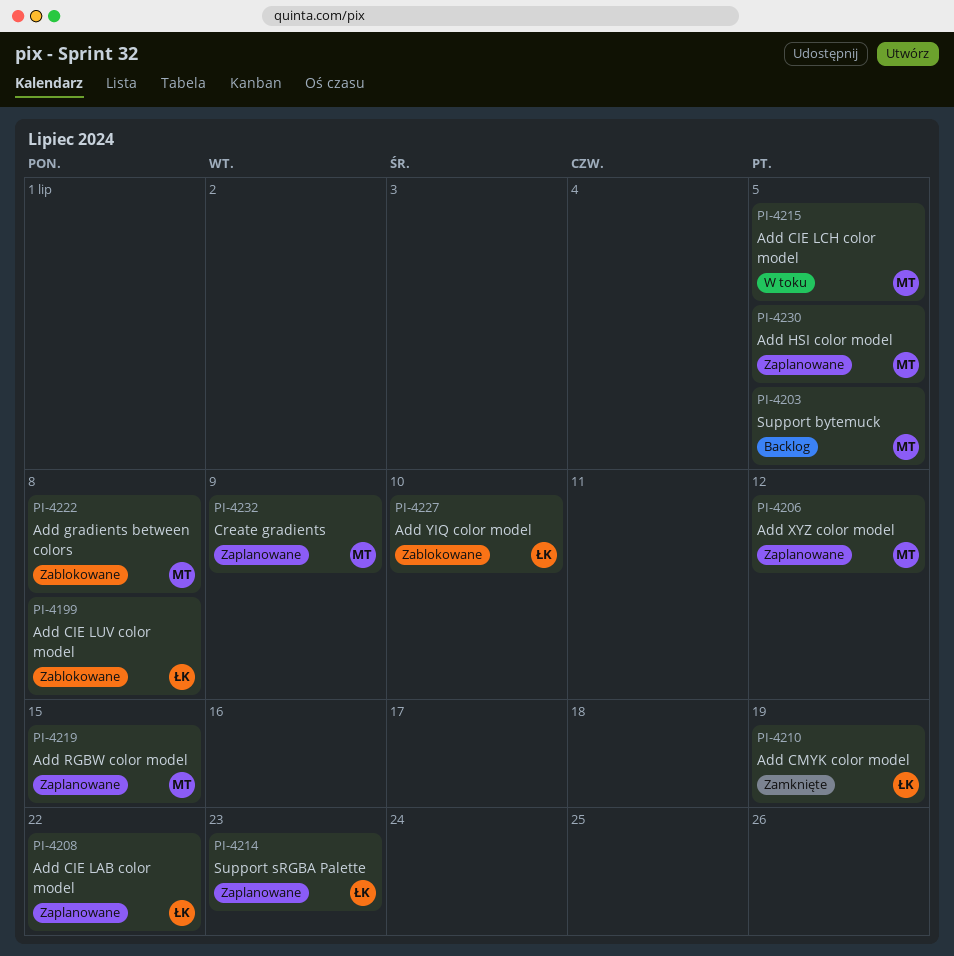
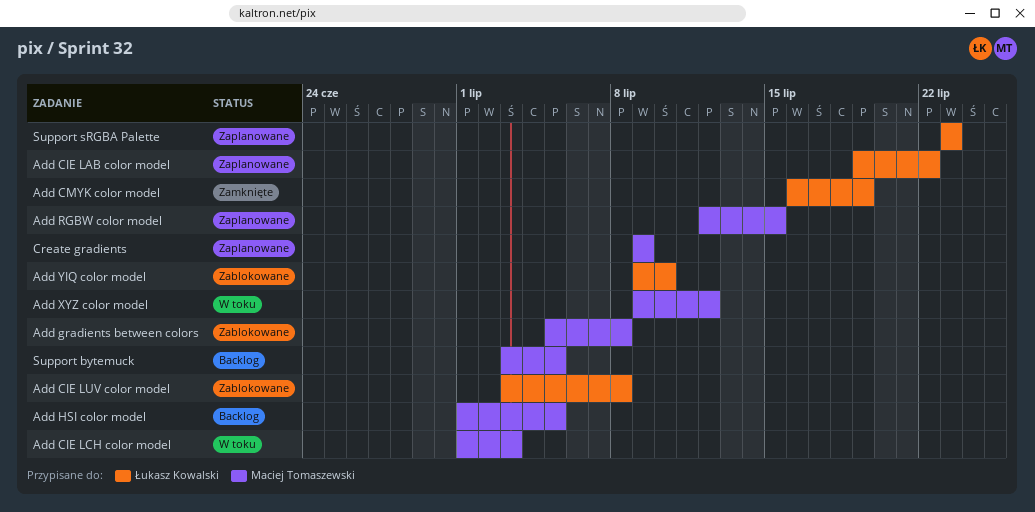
Add CIE LCH color model, due: Jul 5 -> Jul 3
Add HSI color model, status: Zaplanowane -> Backlog
Add XYZ color model, status: Zaplanowane -> W toku

